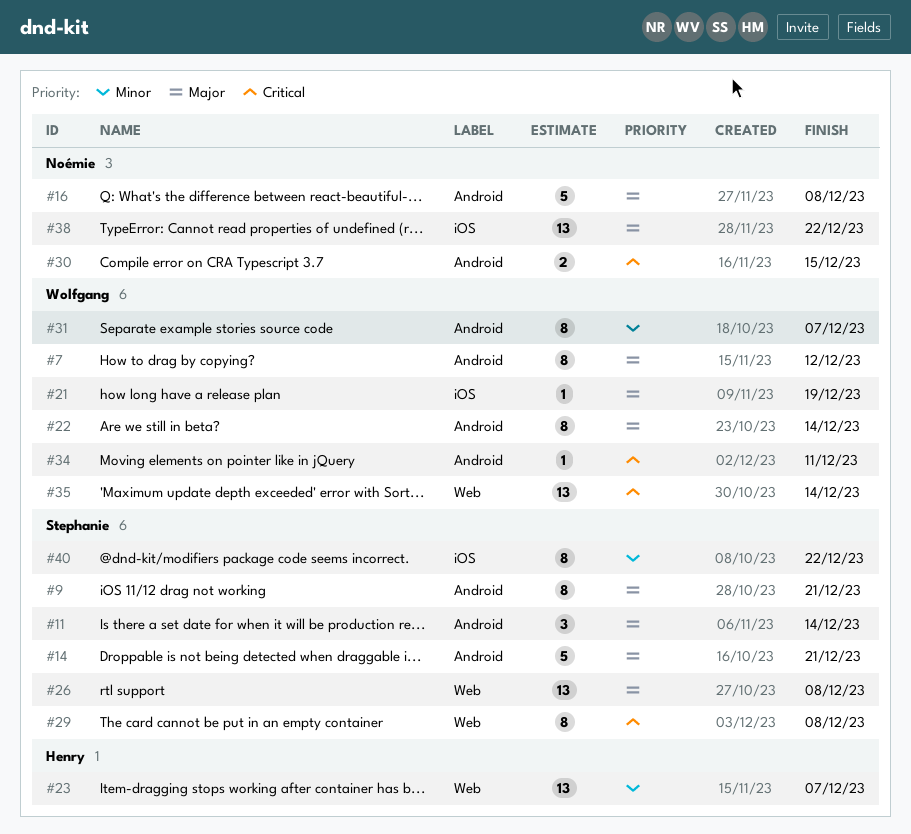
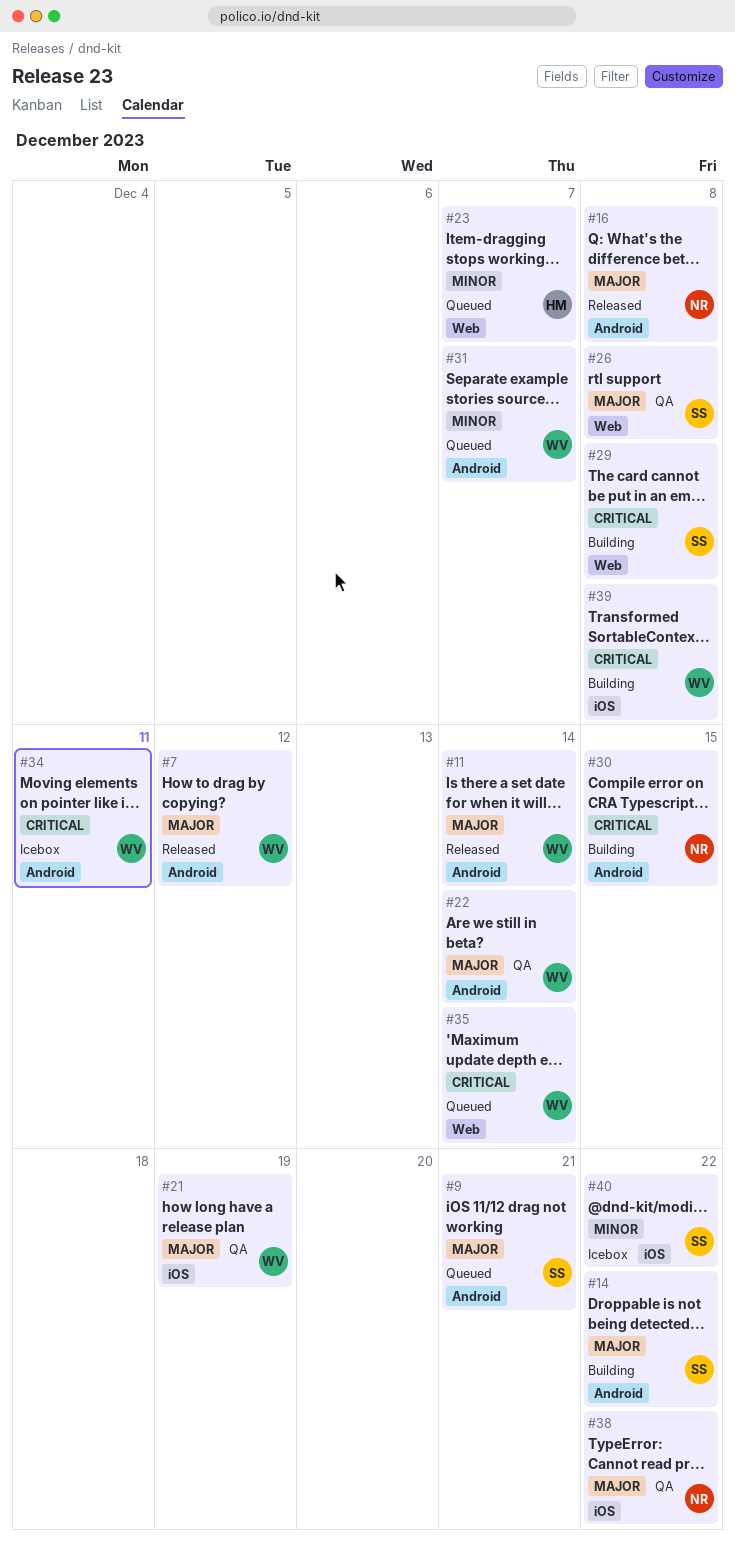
#11, owner: Stephanie -> Wolfgang
#14, due: Dec 21 -> Dec 22
#39: none -> present

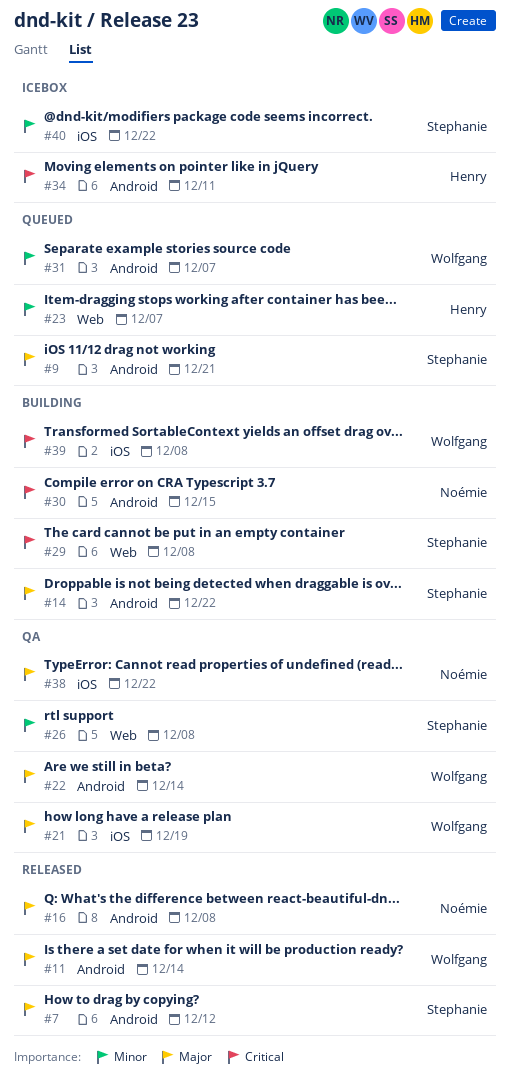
#7, owner: Wolfgang -> Stephanie
#26, priority: Major -> Minor
#34, owner: Wolfgang -> Henry
#35: present -> none

